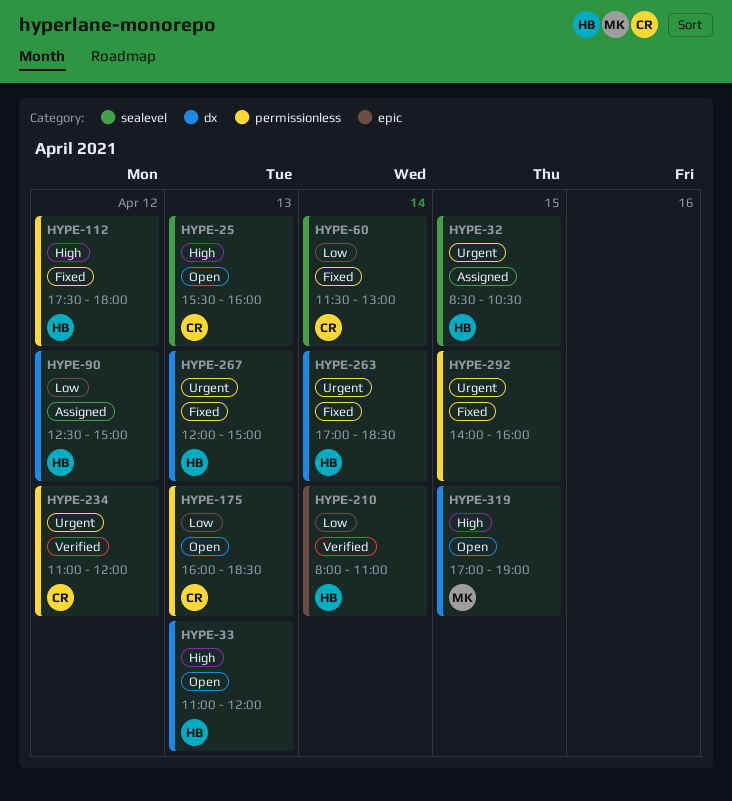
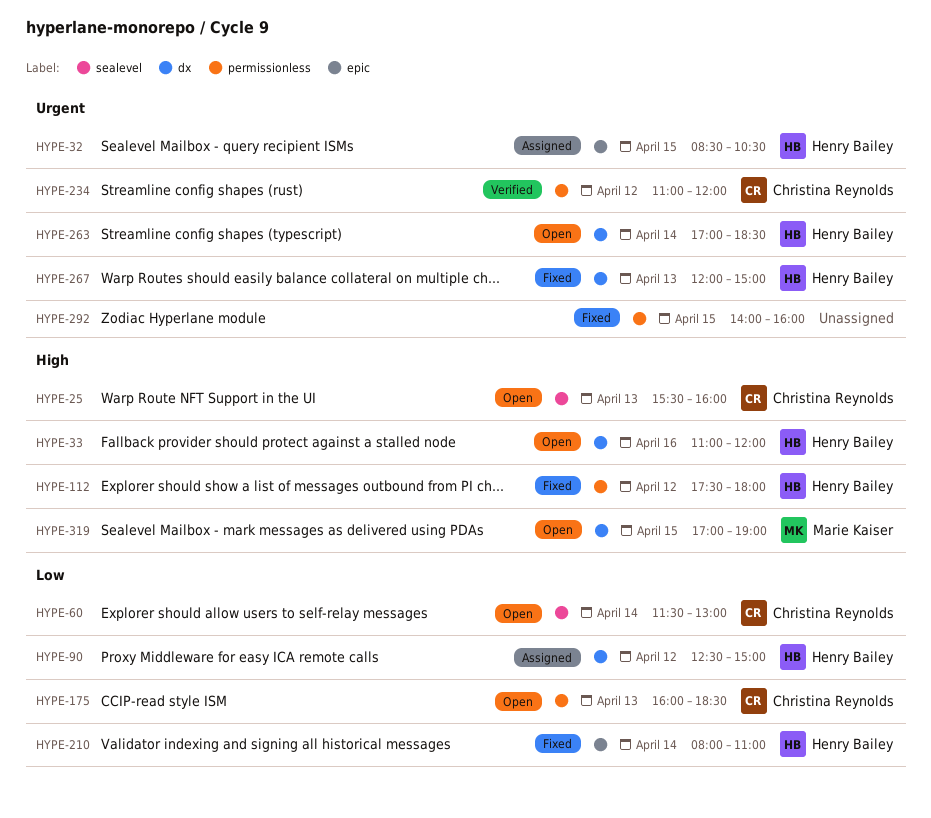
HYPE-32, label: sealevel -> epic
HYPE-33, day: Apr 13 -> Apr 16
HYPE-60, status: Fixed -> Open
HYPE-210, status: Verified -> Fixed
HYPE-263, status: Fixed -> Open

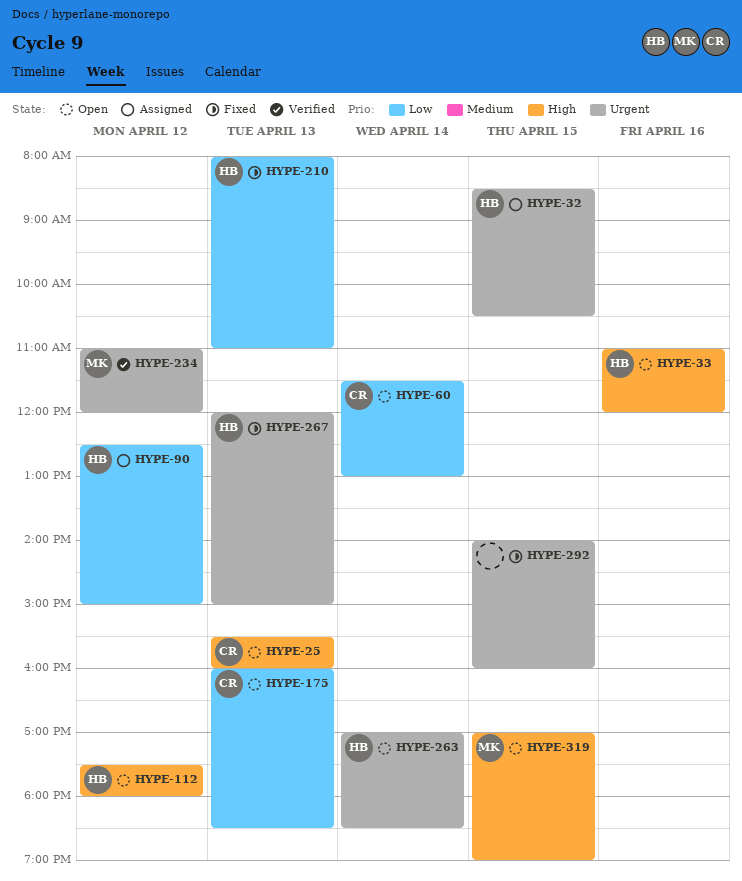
HYPE-112, status: Fixed -> Open
HYPE-210, day: Apr 14 -> Apr 13
HYPE-234, owner: Christina Reynolds -> Marie Kaiser

